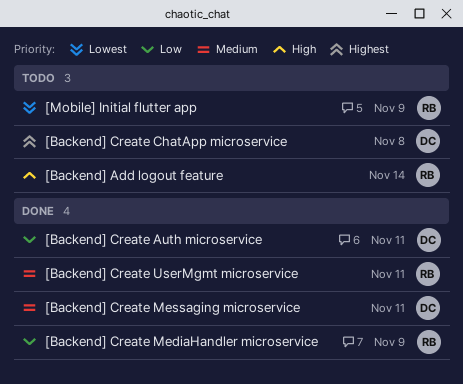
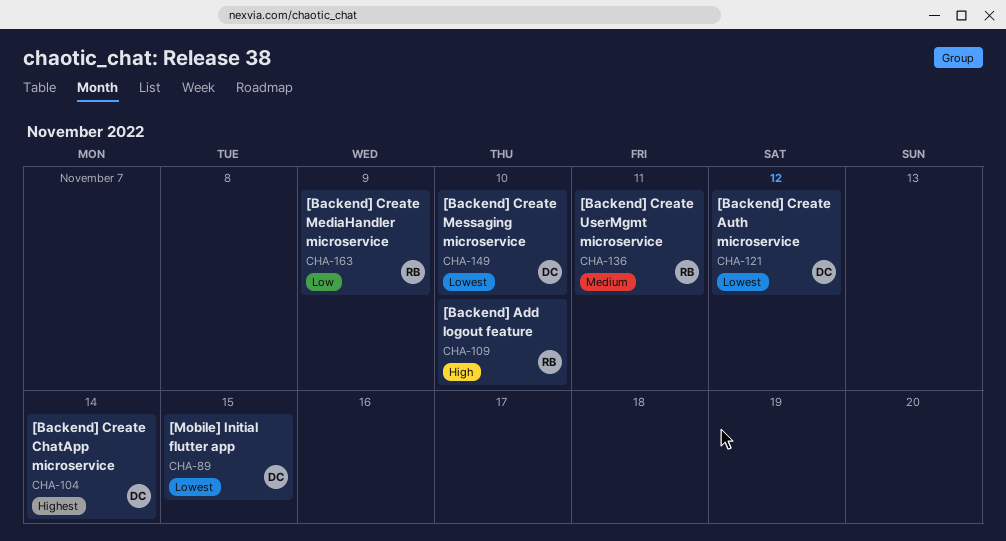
[Backend] Add logout feature, due: Nov 14 -> Nov 10
[Backend] Create Auth microservice, priority: Low -> Lowest
[Backend] Create Auth microservice, due: Nov 11 -> Nov 12
[Backend] Create ChatApp microservice, due: Nov 8 -> Nov 14
[Backend] Create Messaging microservice, priority: Medium -> Lowest
[Backend] Create Messaging microservice, due: Nov 11 -> Nov 10
[Mobile] Initial flutter app, owner: RB -> DC
[Mobile] Initial flutter app, due: Nov 9 -> Nov 15

